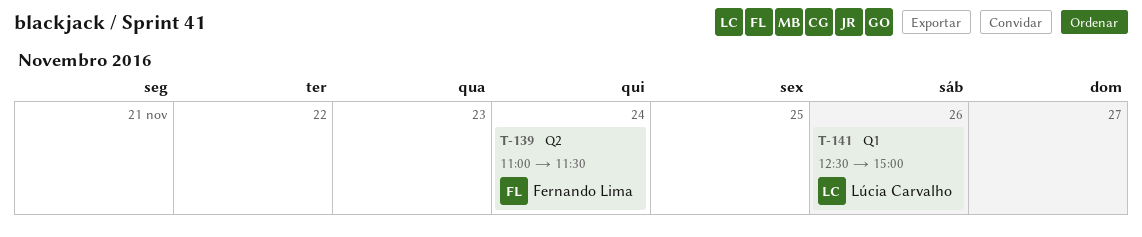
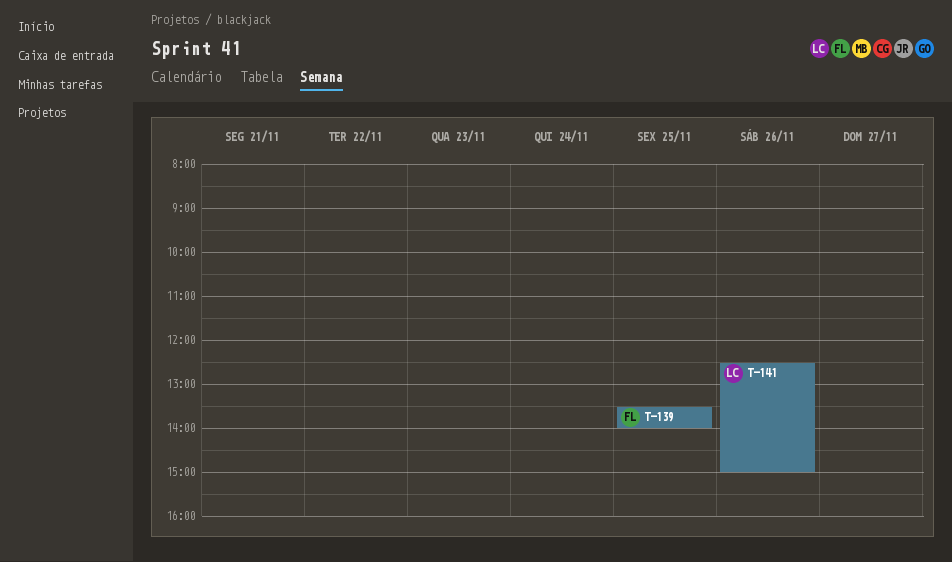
T-139, day: Nov 24 -> Nov 25
T-139, begins: 11:00 -> 13:30
T-139, ends: 11:30 -> 14:00

